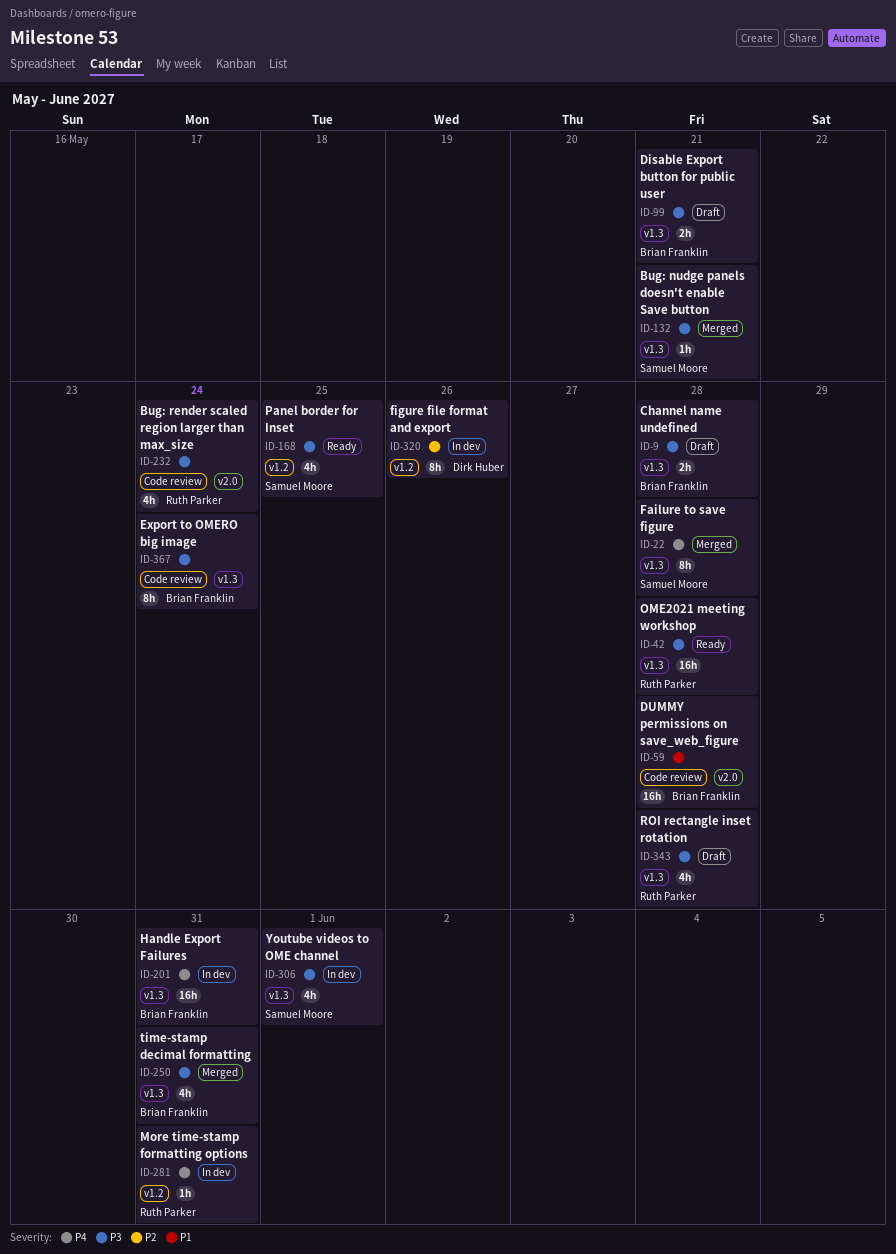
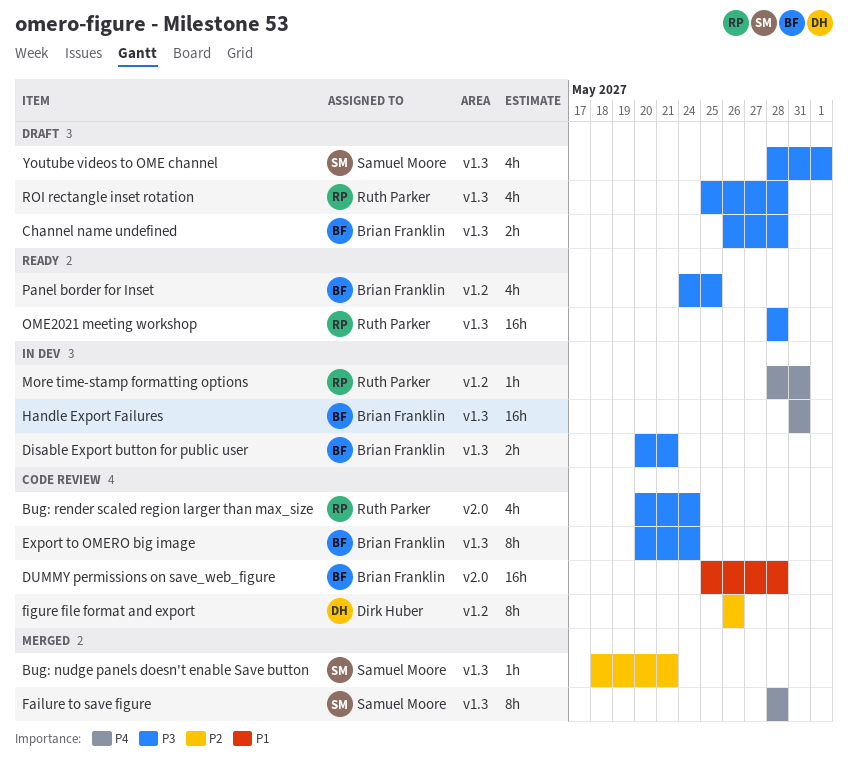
Bug: nudge panels doesn't enable Save button, priority: P3 -> P2
Disable Export button for public user, status: Draft -> In dev
figure file format and export, status: In dev -> Code review
Panel border for Inset, owner: Samuel Moore -> Brian Franklin
time-stamp decimal formatting: present -> none
Youtube videos to OME channel, status: In dev -> Draft

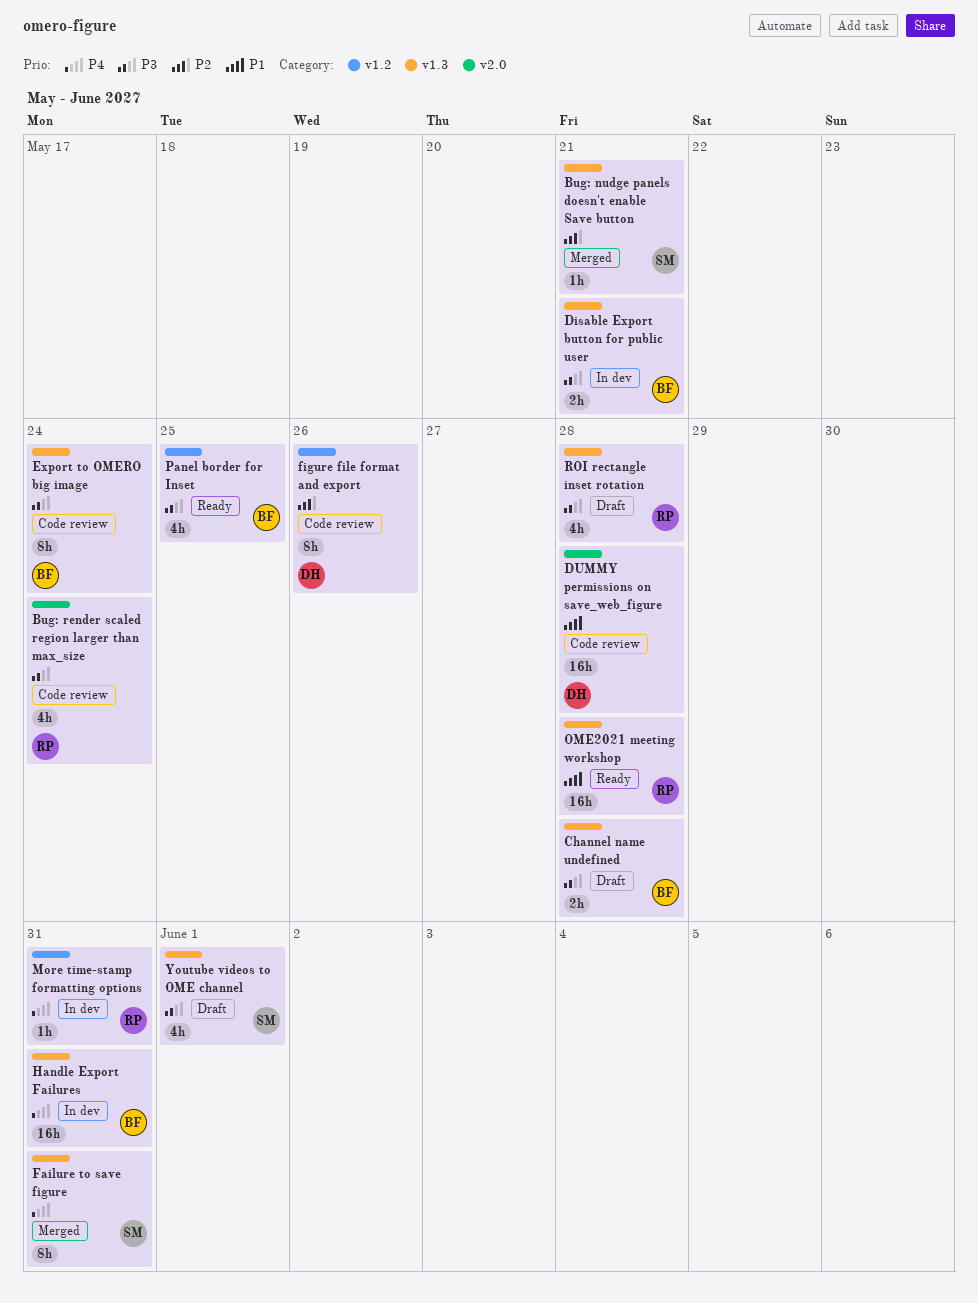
DUMMY permissions on save_web_figure, owner: Brian Franklin -> Dirk Huber
Failure to save figure, due: May 28 -> May 31
OME2021 meeting workshop, priority: P3 -> P1

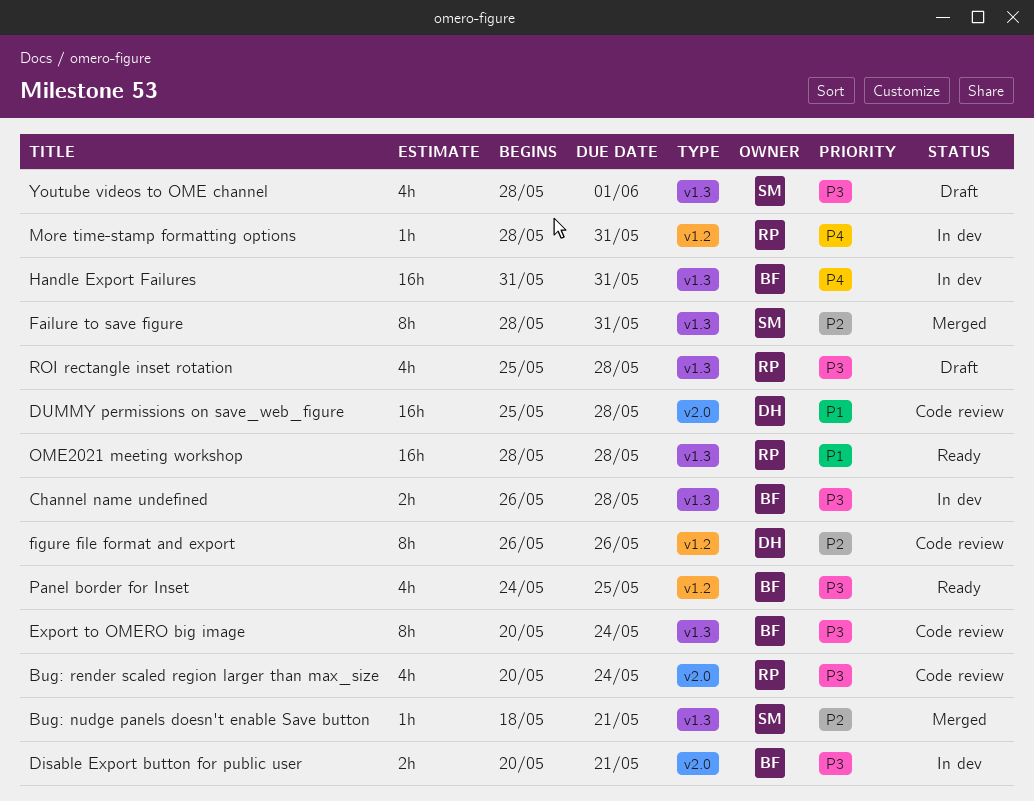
Channel name undefined, status: Draft -> In dev
Disable Export button for public user, label: v1.3 -> v2.0
Failure to save figure, priority: P4 -> P2

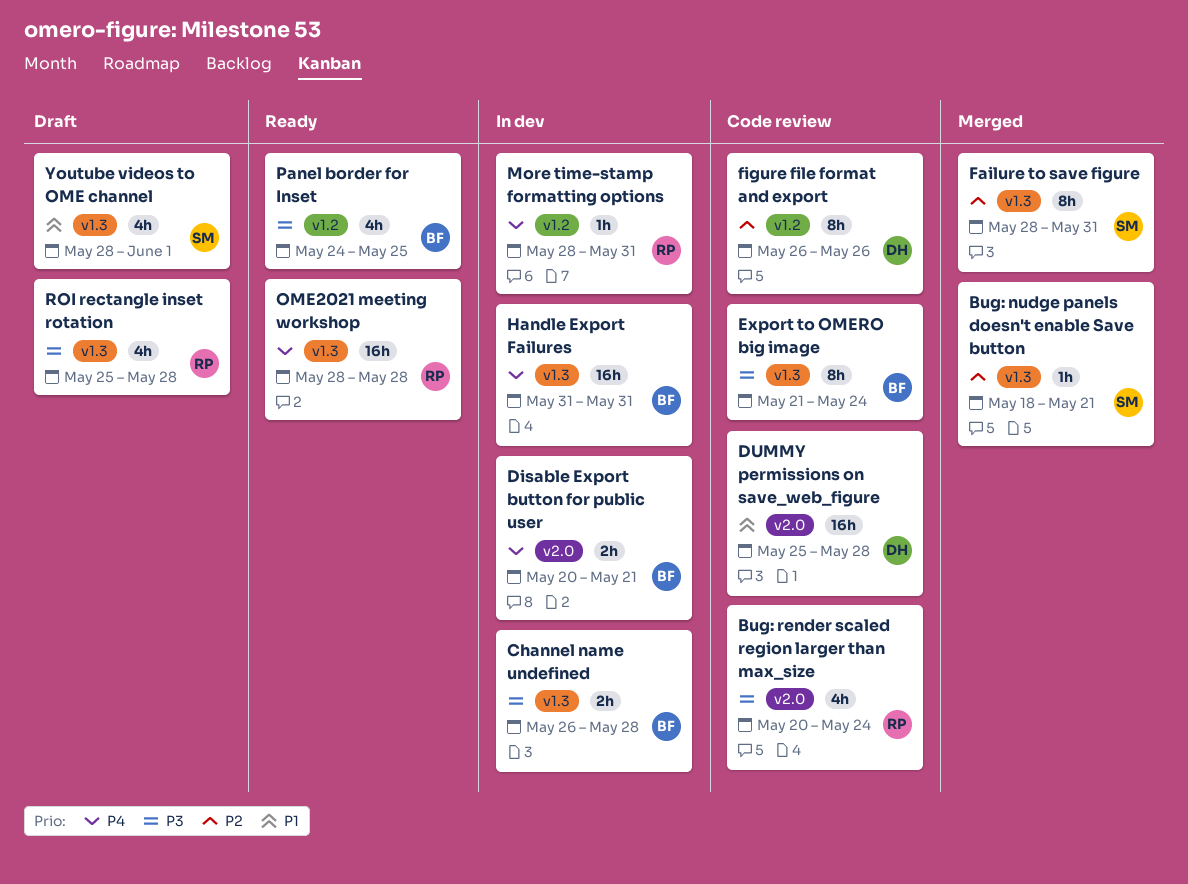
Disable Export button for public user, priority: P3 -> P4
Export to OMERO big image, start: May 20 -> May 21
OME2021 meeting workshop, priority: P1 -> P4
Youtube videos to OME channel, priority: P3 -> P1

